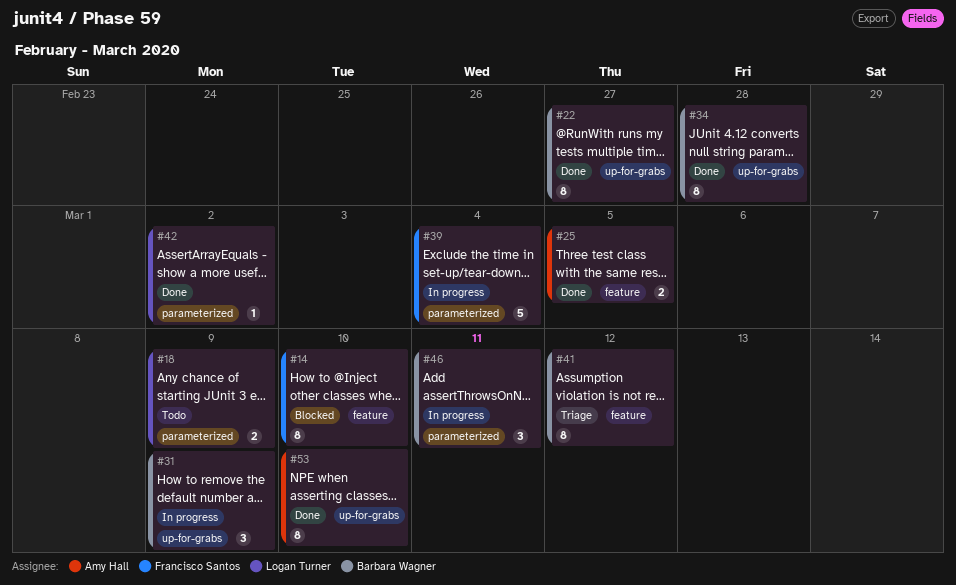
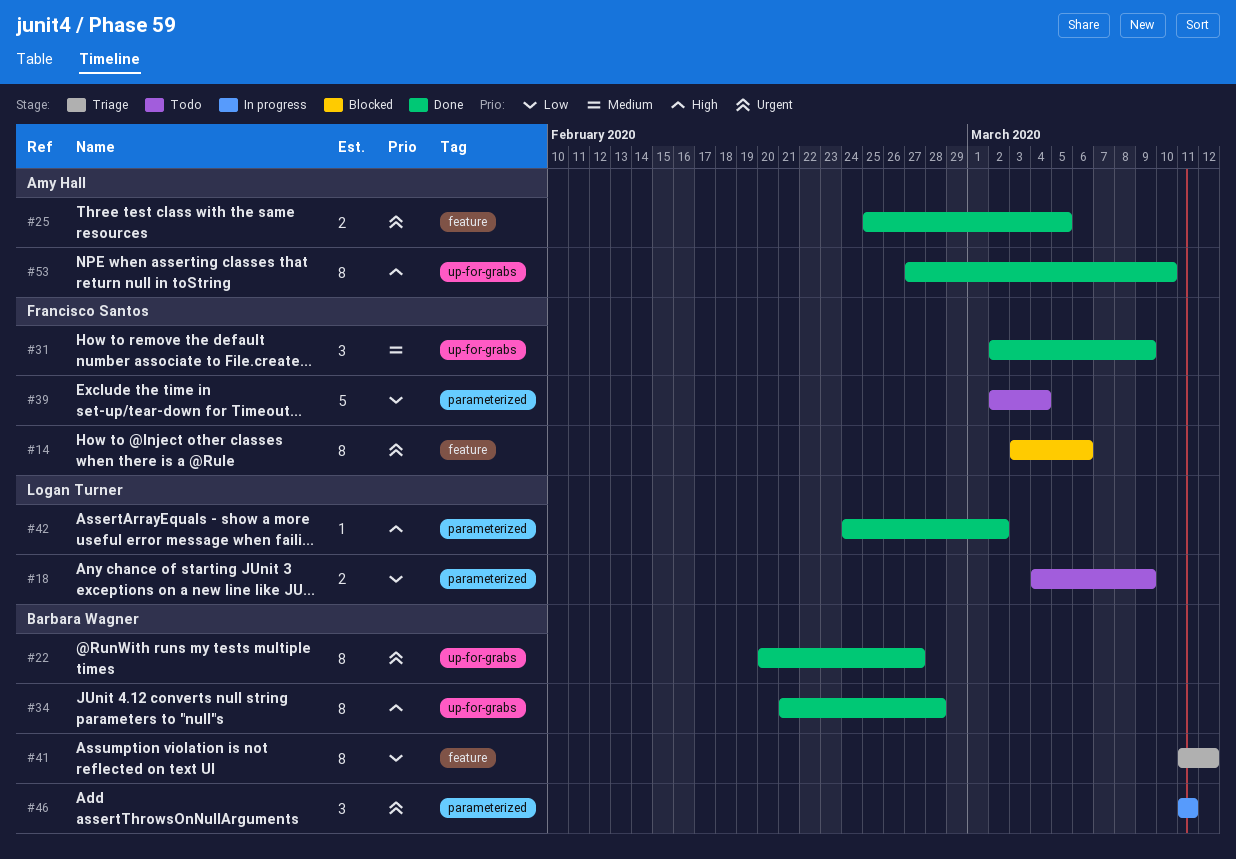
#14, due: Mar 10 -> Mar 6
#31, status: In progress -> Done
#31, owner: Barbara Wagner -> Francisco Santos
#39, status: In progress -> Todo

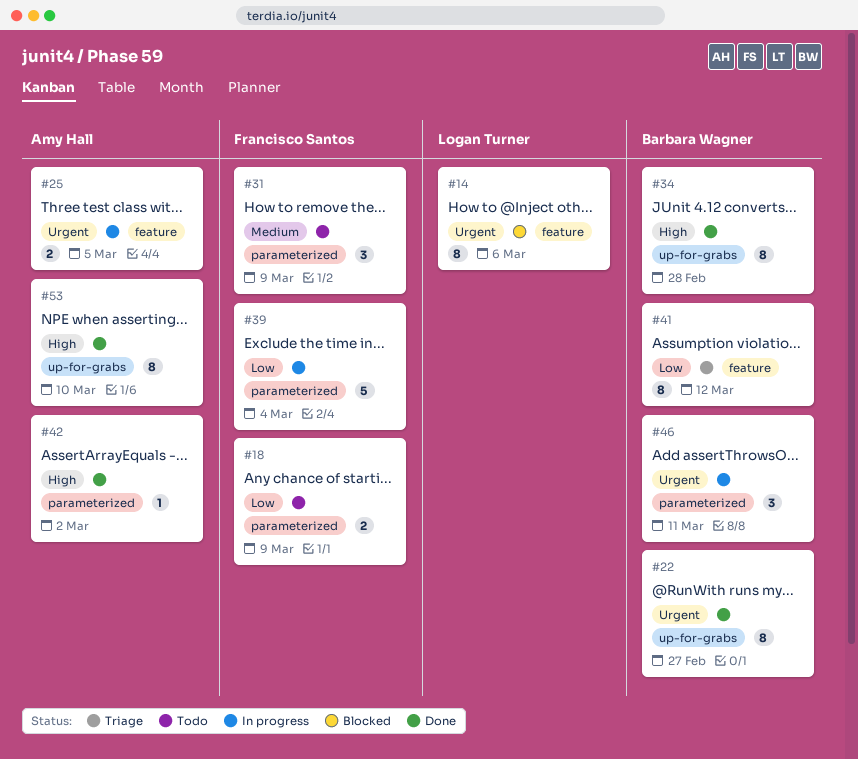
#14, owner: Francisco Santos -> Logan Turner
#18, owner: Logan Turner -> Francisco Santos
#25, status: Done -> In progress
#31, status: Done -> Todo
#31, label: up-for-grabs -> parameterized
#39, status: Todo -> In progress
#42, owner: Logan Turner -> Amy Hall

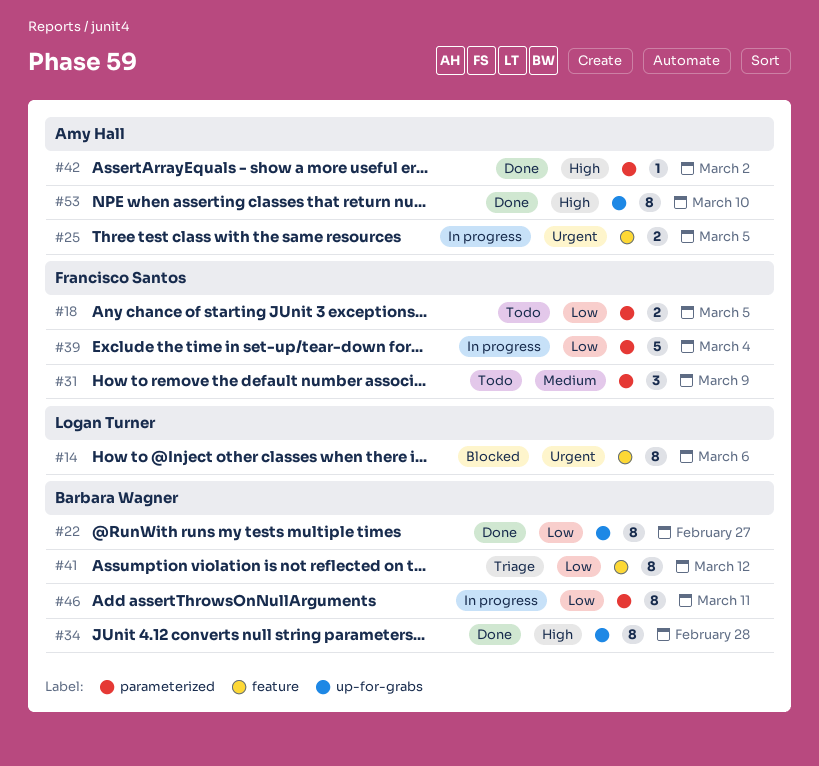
#18, due: Mar 9 -> Mar 5
#22, priority: Urgent -> Low
#46, priority: Urgent -> Low
#46, estimate: 3 -> 8

